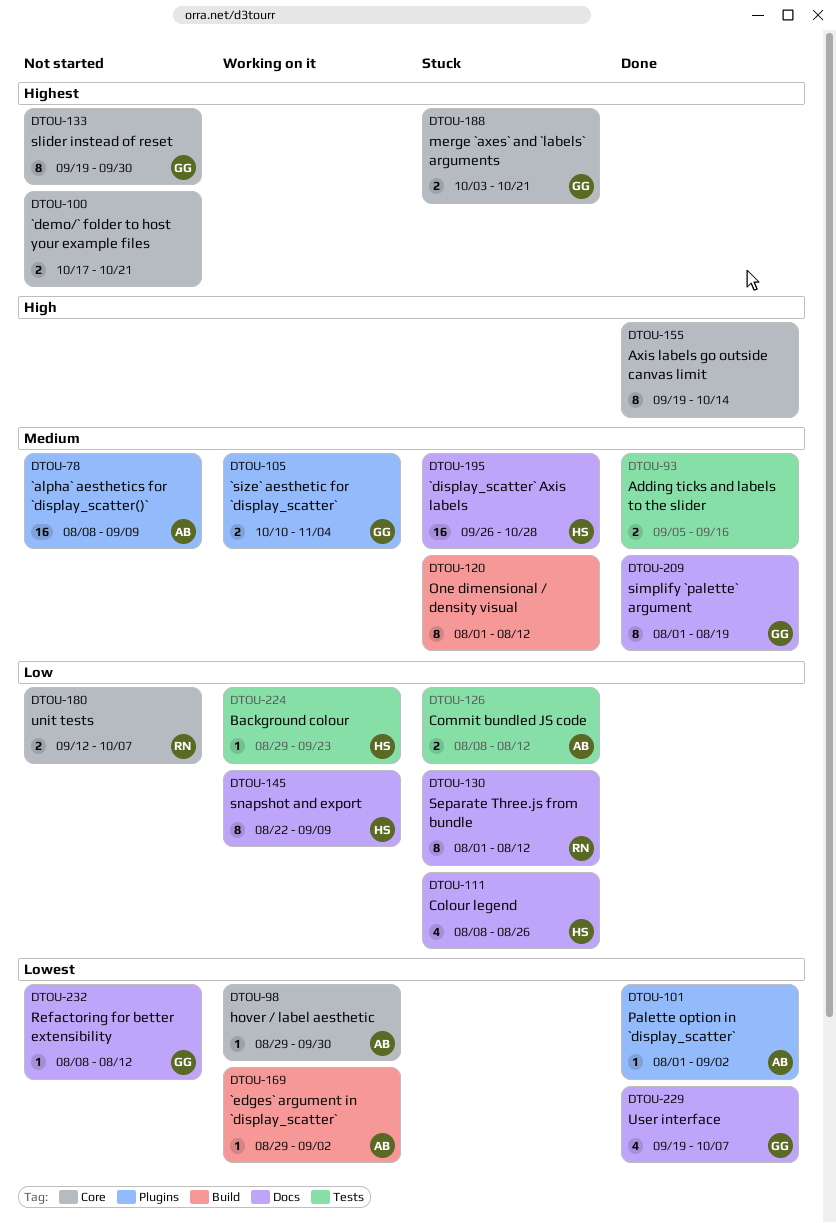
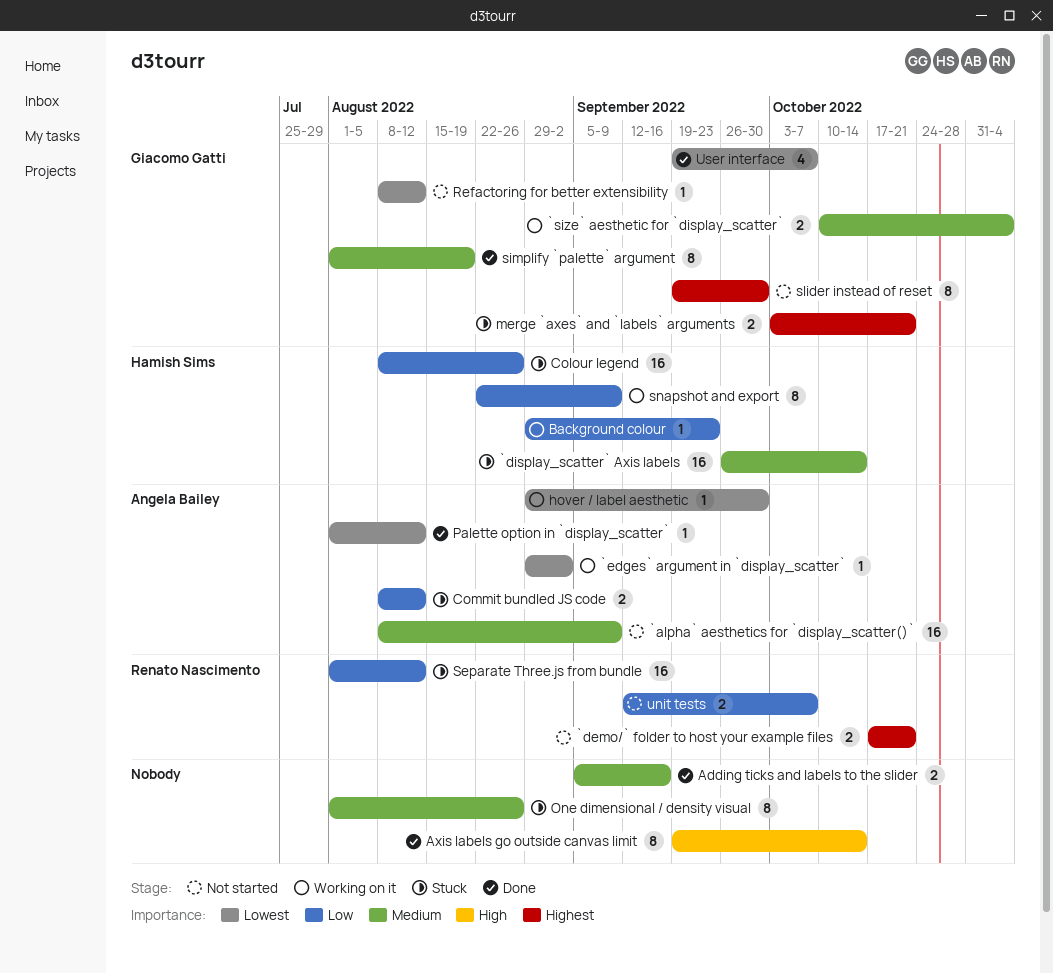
`demo/` folder to host your example files, owner: none -> Renato Nascimento
`display_scatter` Axis labels, due: Oct 28 -> Oct 14
Colour legend, estimate: 4 -> 16
One dimensional / density visual, due: Aug 12 -> Aug 26
Palette option in `display_scatter`, due: Sep 2 -> Aug 12
Separate Three.js from bundle, estimate: 8 -> 16

